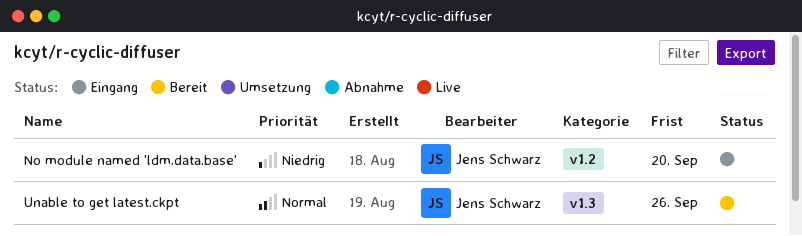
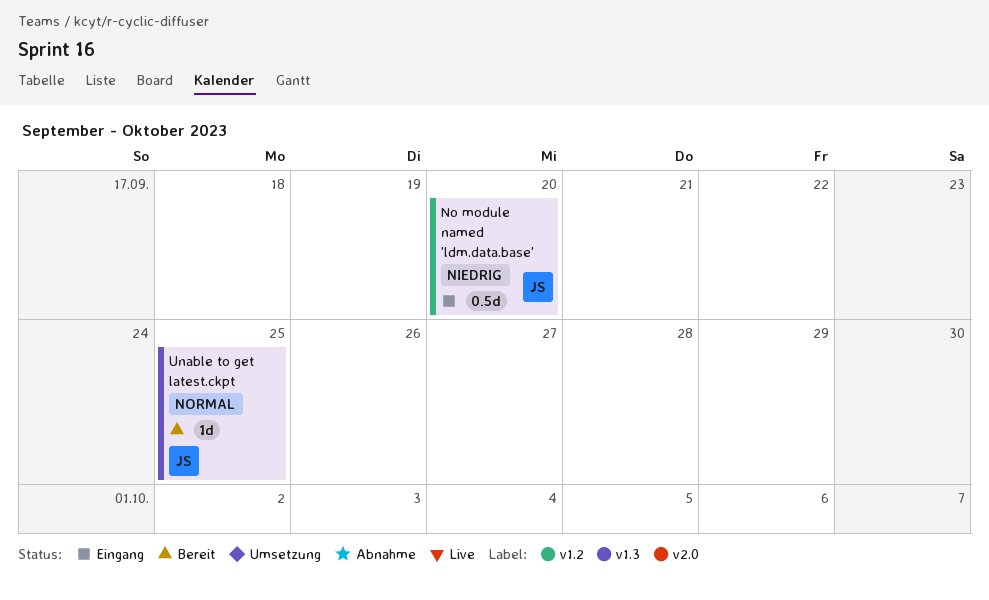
Unable to get latest.ckpt, due: Sep 26 -> Sep 25

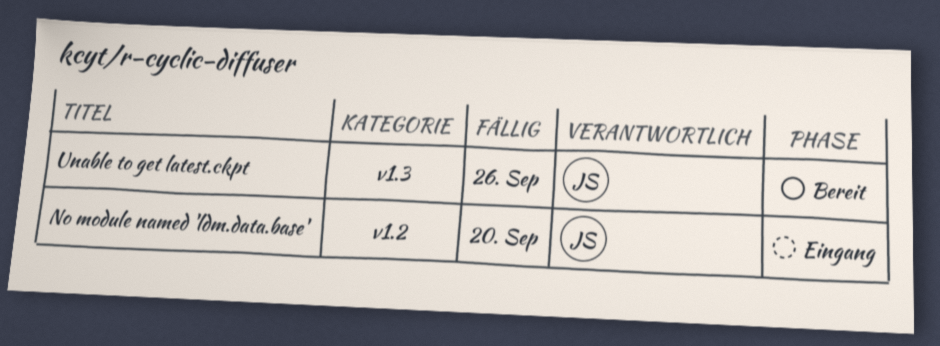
Unable to get latest.ckpt, due: Sep 25 -> Sep 26

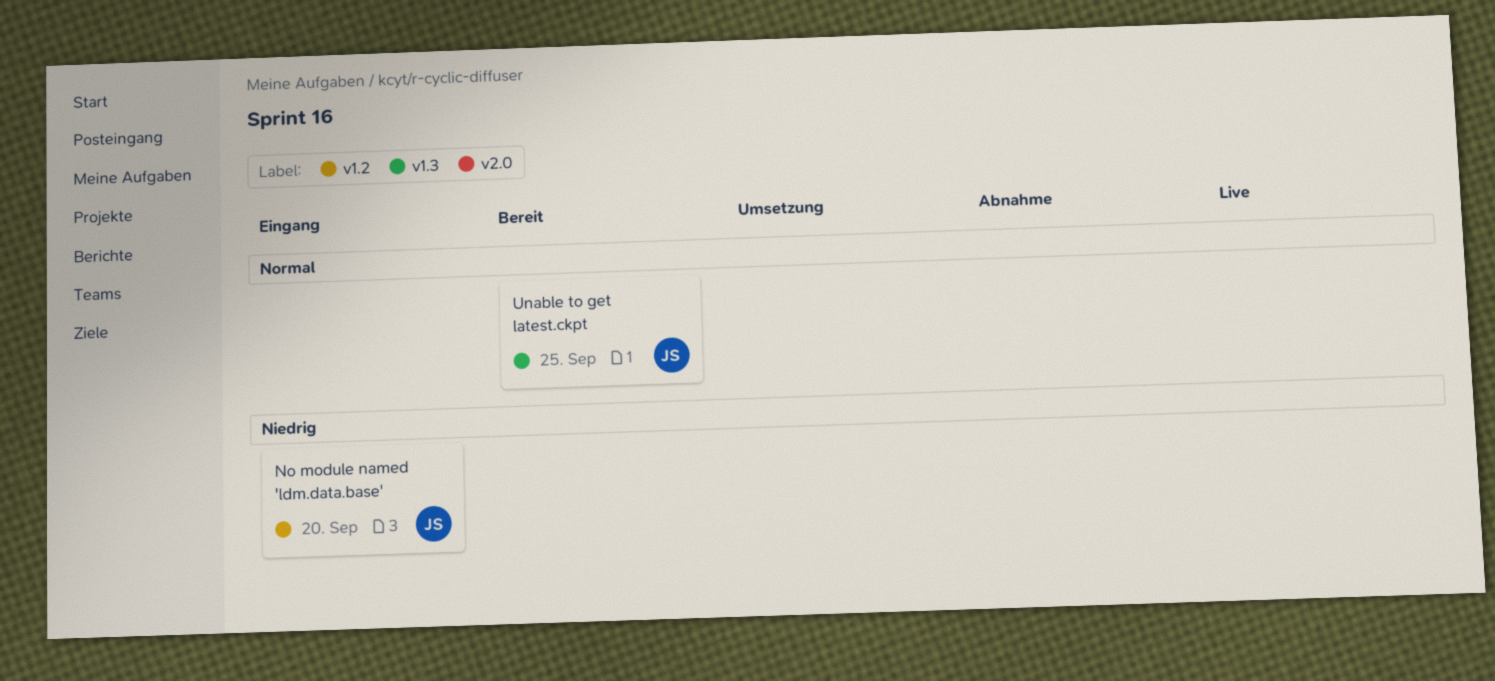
Unable to get latest.ckpt, due: Sep 26 -> Sep 25

